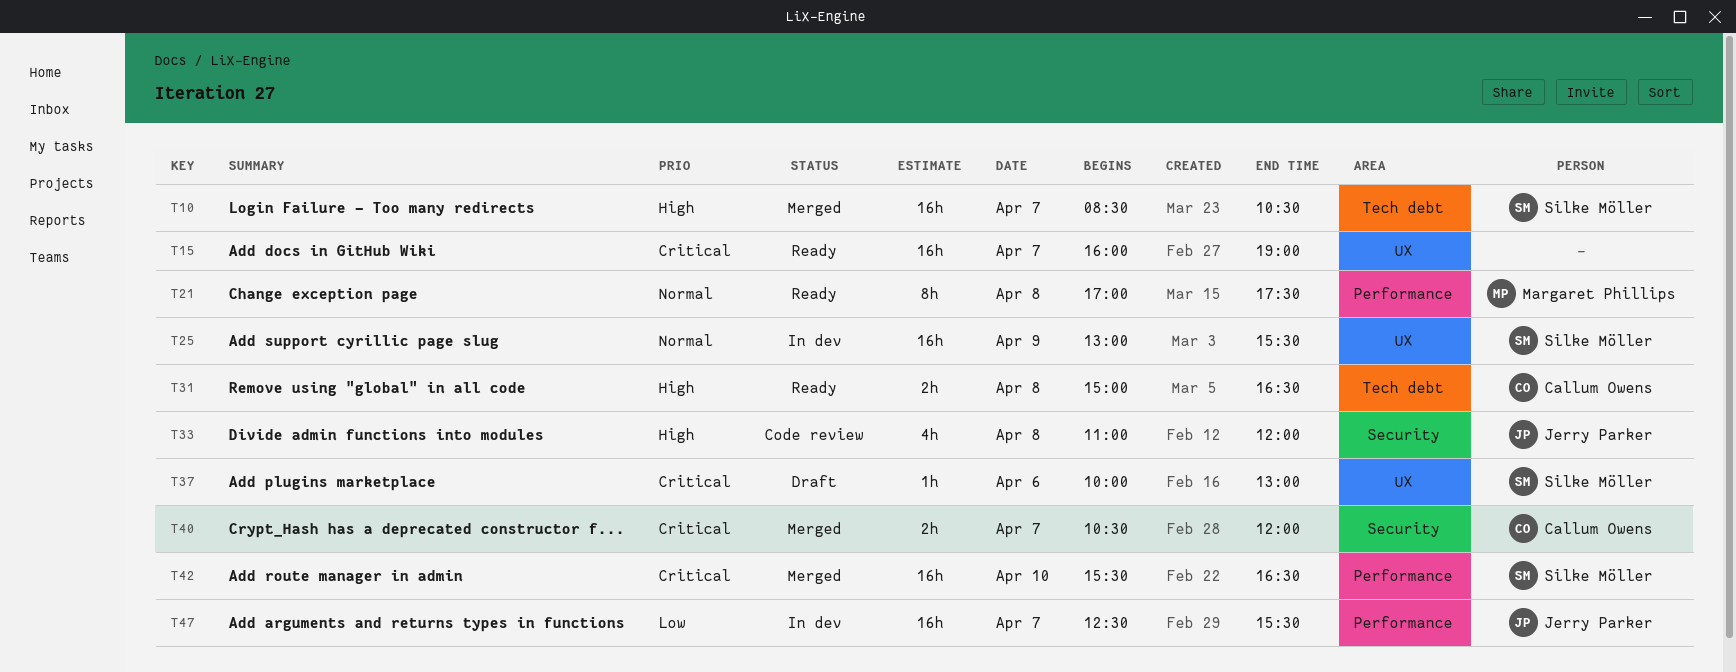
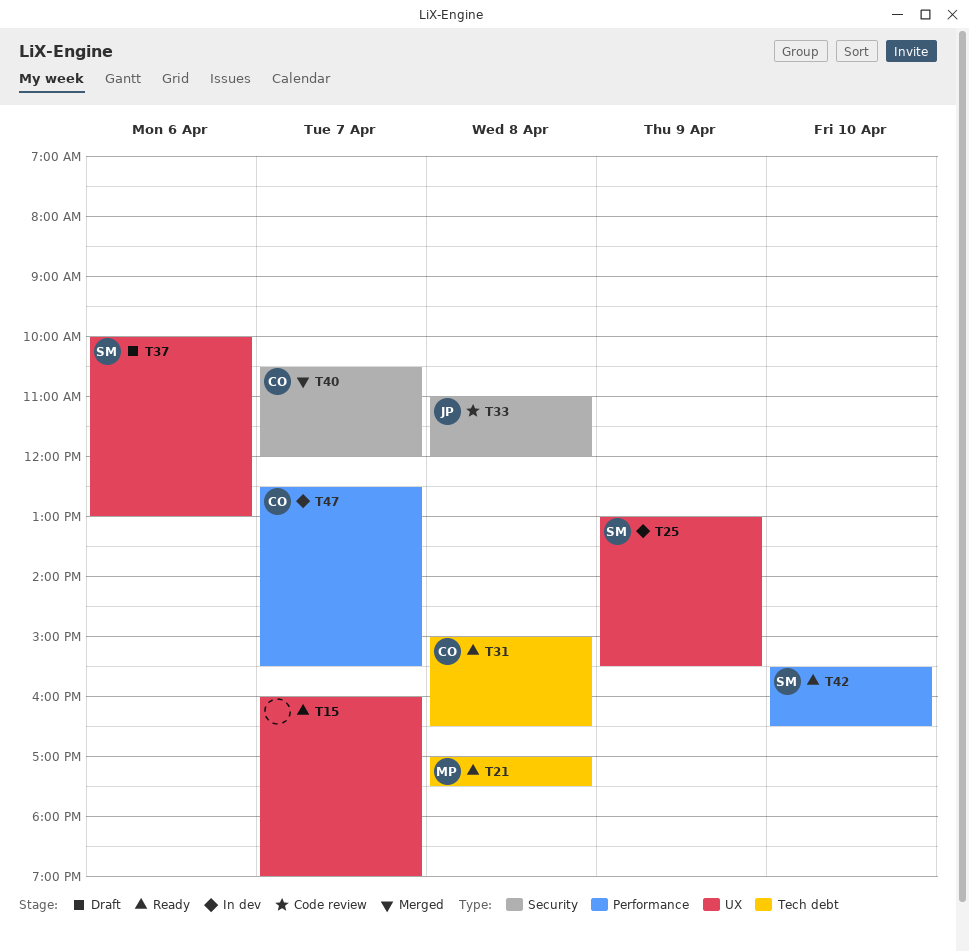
T10: present -> none
T21, label: Performance -> Tech debt
T42, status: Merged -> Ready
T47, owner: Jerry Parker -> Callum Owens

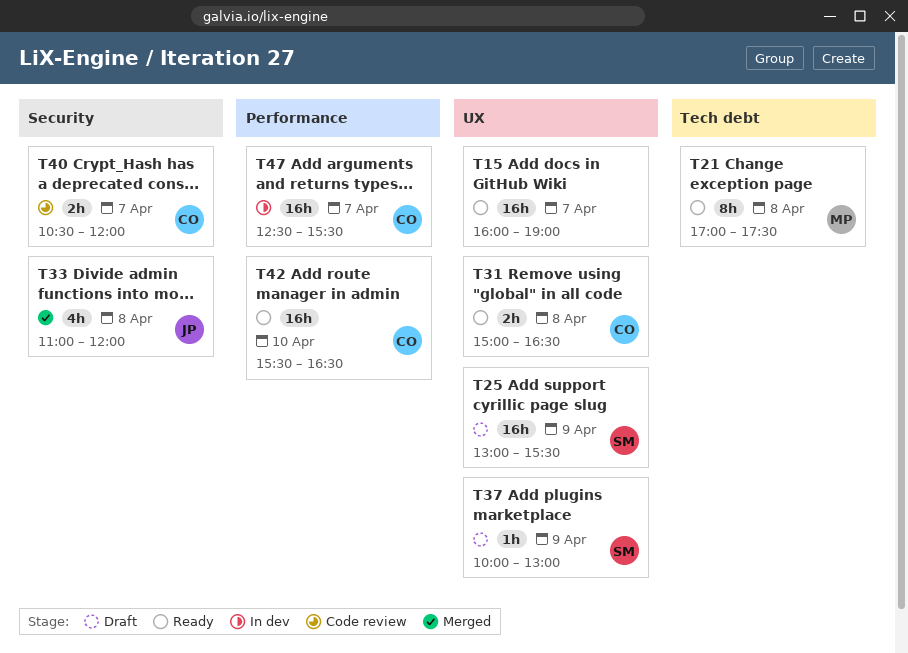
T25, status: In dev -> Draft
T31, label: Tech debt -> UX
T33, status: Code review -> Merged
T37, day: Apr 6 -> Apr 9
T40, status: Merged -> Code review
T42, owner: SM -> CO

